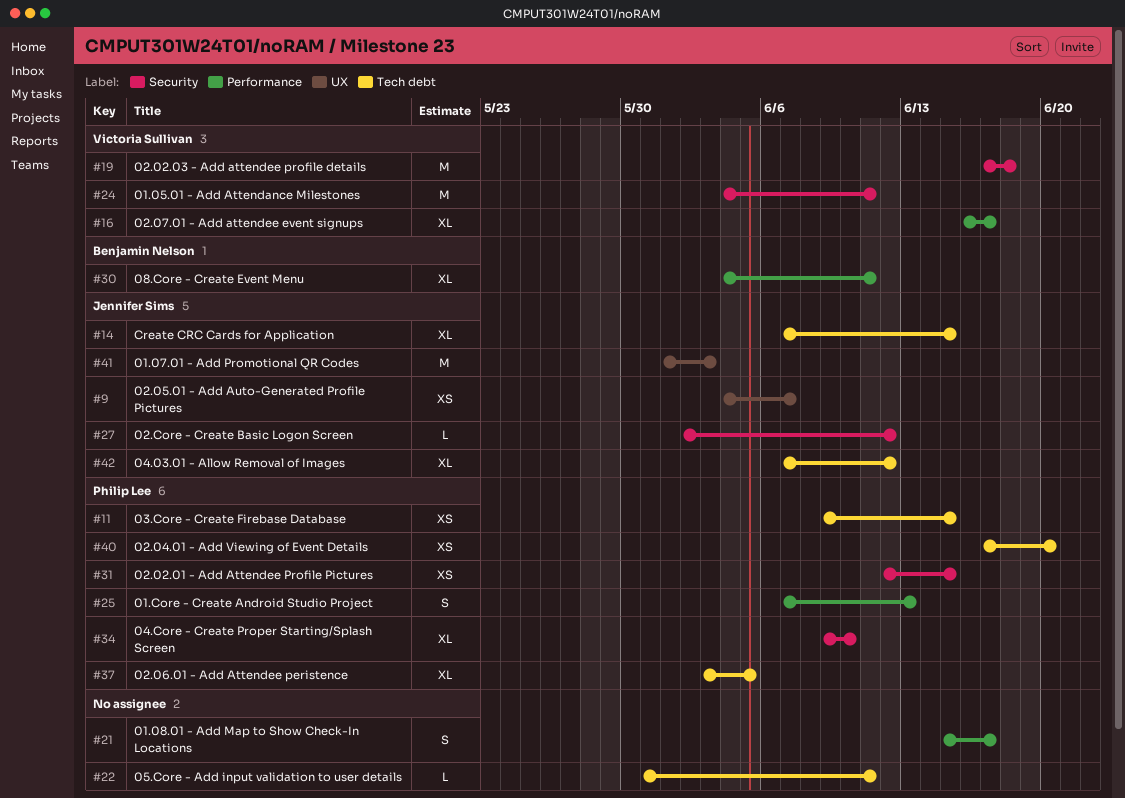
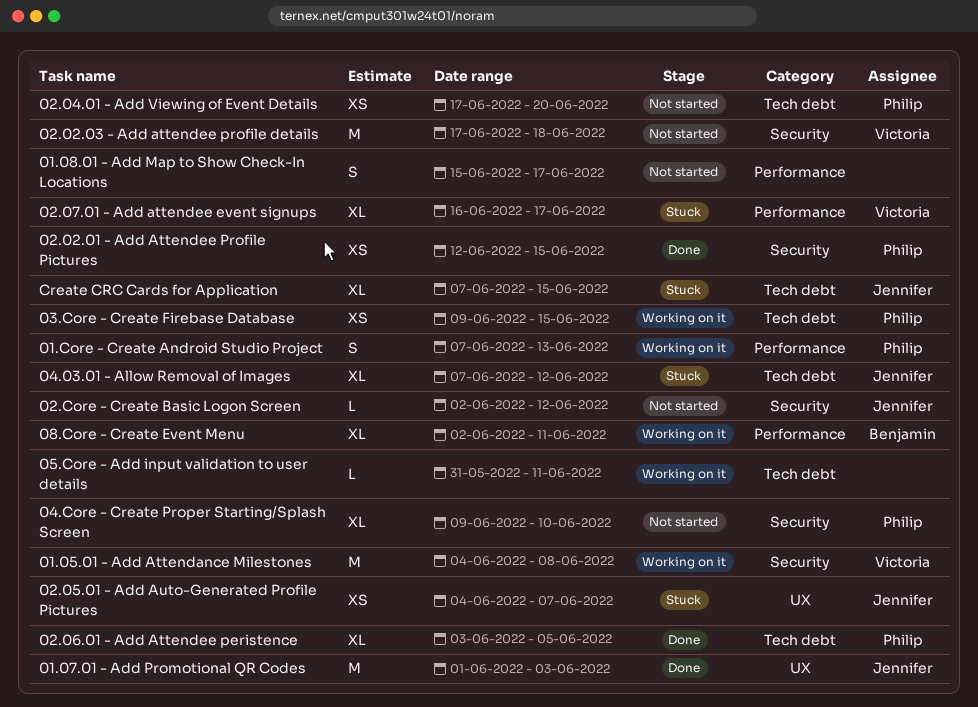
01.05.01 - Add Attendance Milestones, due: Jun 11 -> Jun 8
08.Core - Create Event Menu, start: Jun 4 -> Jun 2

